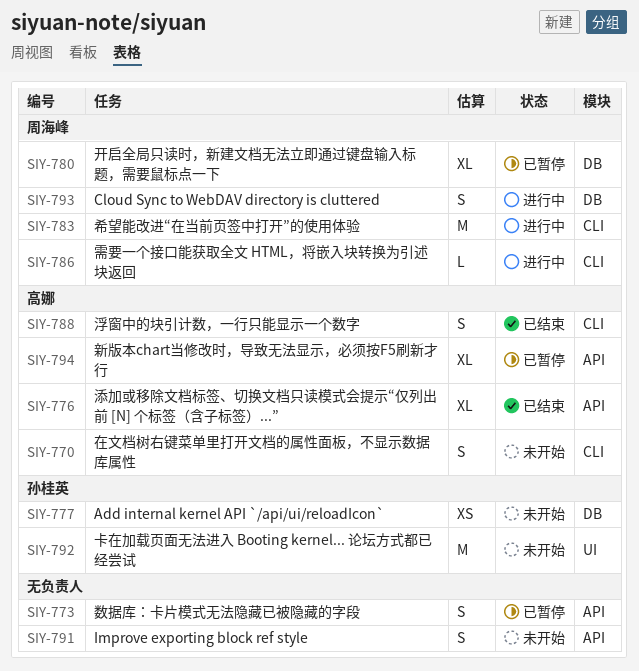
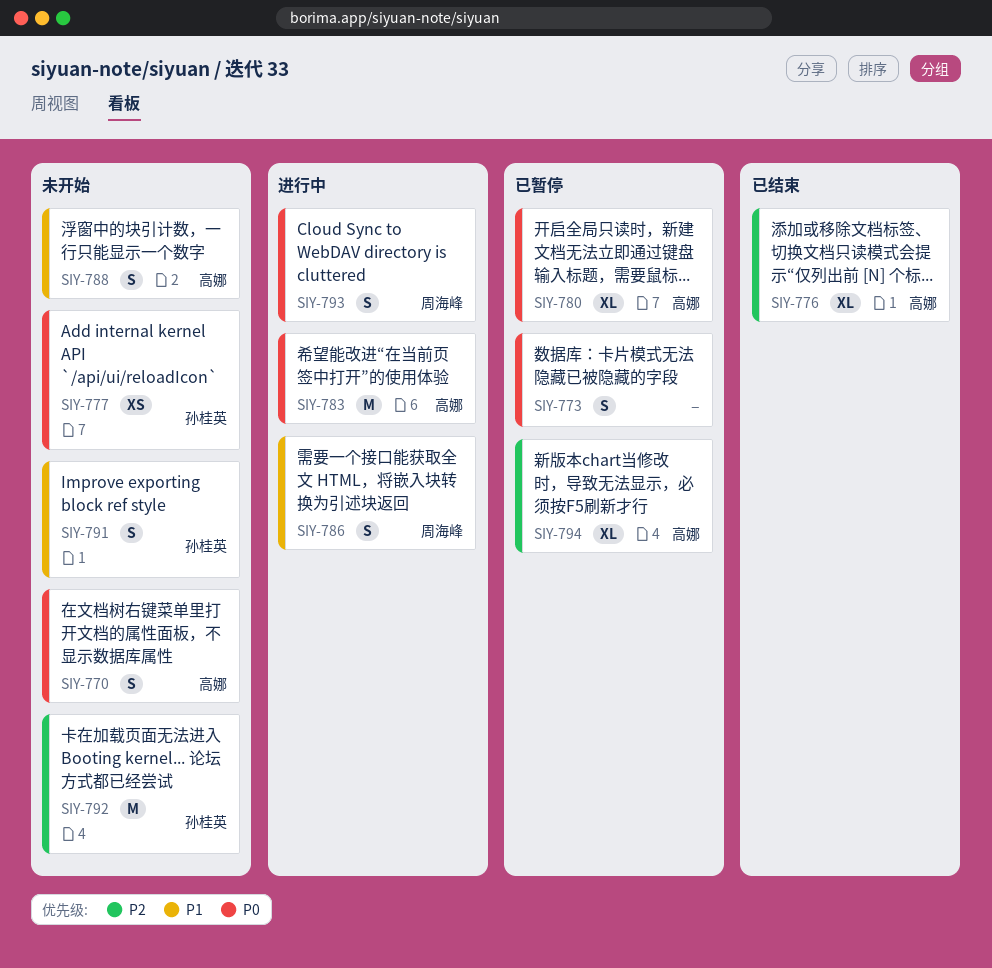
SIY-780, owner: 周海峰 -> 高娜
SIY-783, owner: 周海峰 -> 高娜
SIY-786, estimate: L -> S
SIY-788, status: 已结束 -> 未开始
SIY-791, owner: none -> 孙桂英

